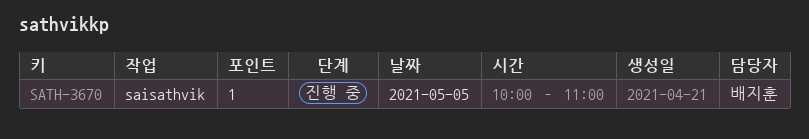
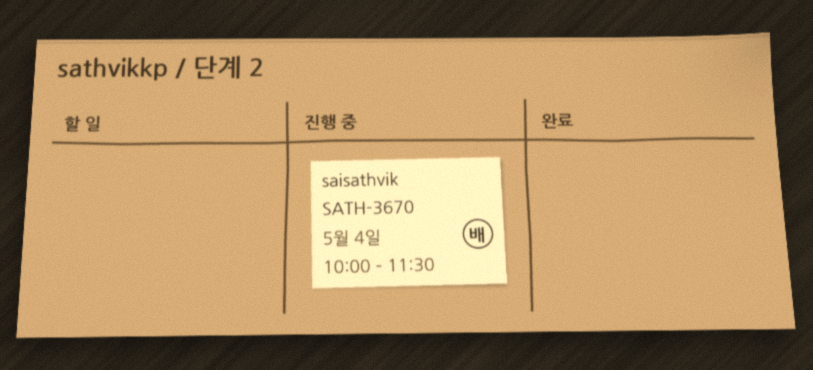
SATH-3670, day: May 5 -> May 4
SATH-3670, ends: 11:00 -> 11:30

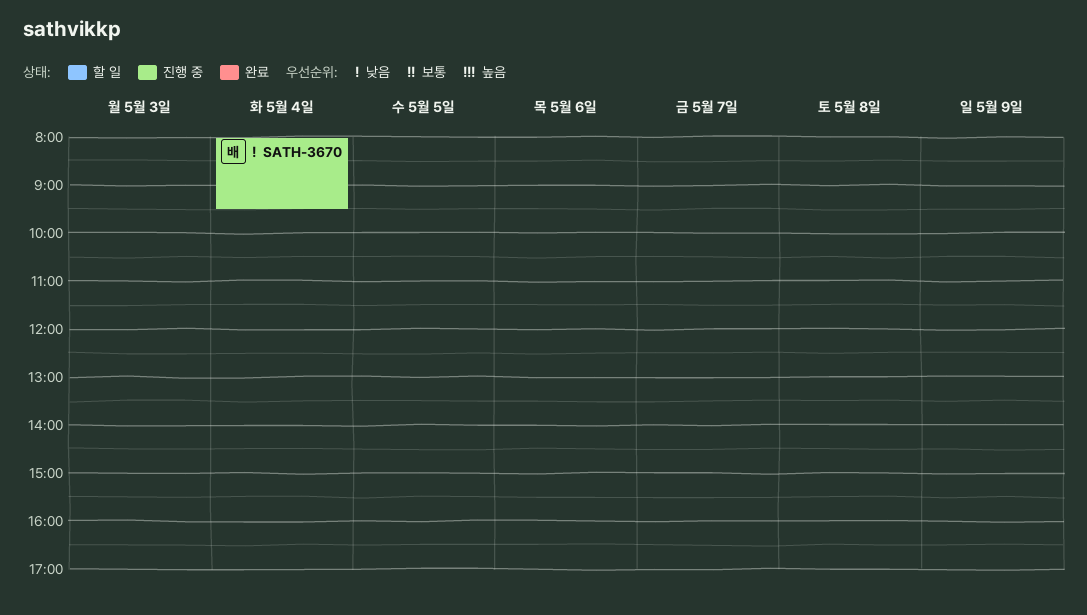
SATH-3670, begins: 10:00 -> 08:00
SATH-3670, ends: 11:30 -> 09:30

